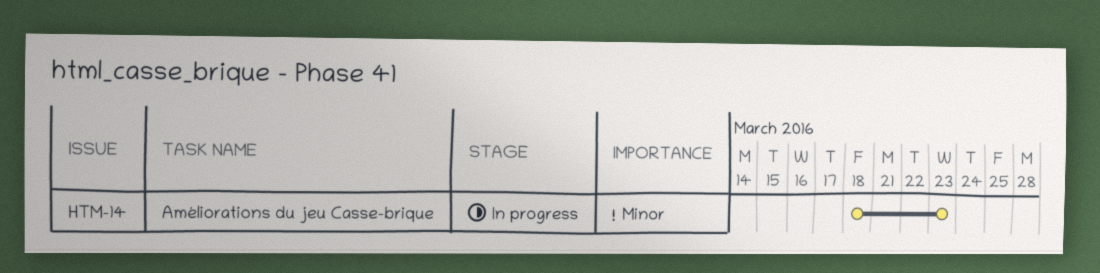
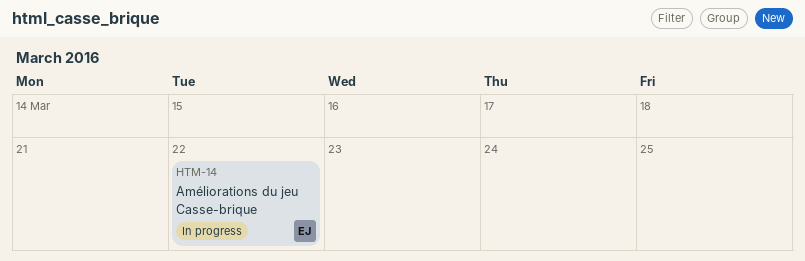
HTM-14, due: Mar 23 -> Mar 22

